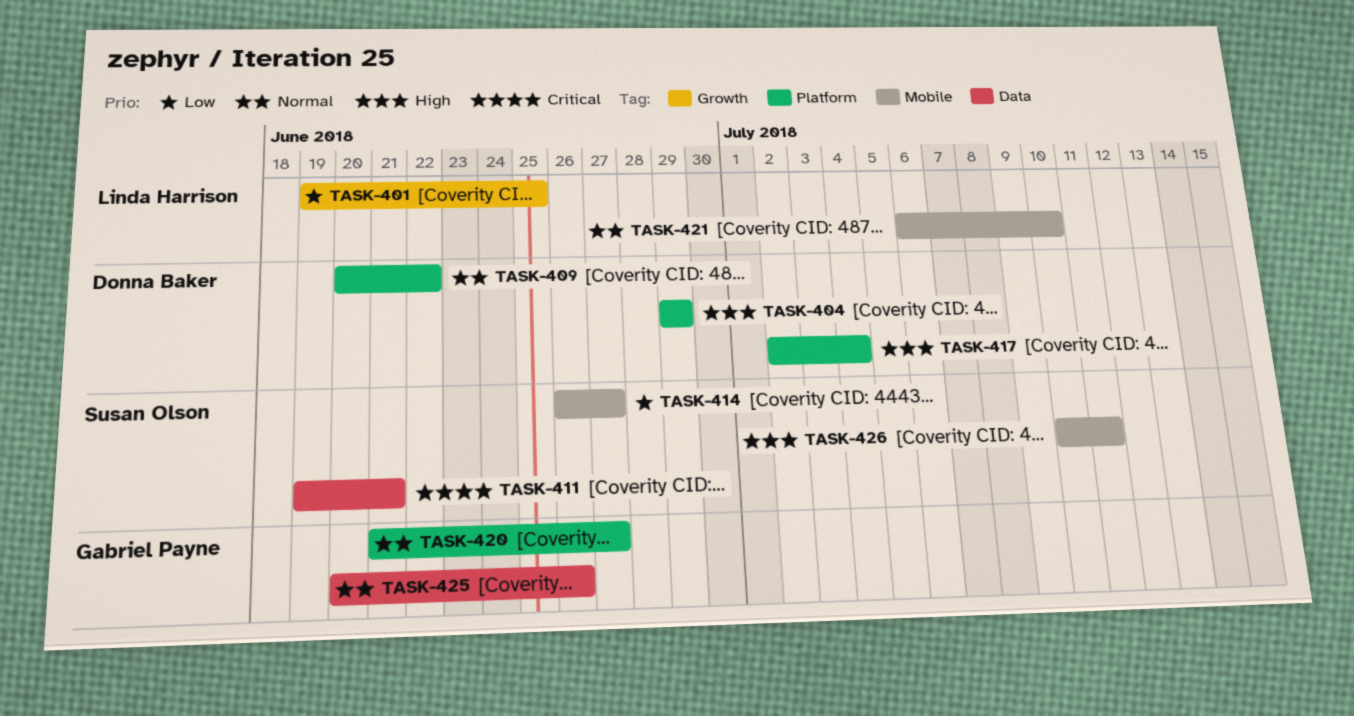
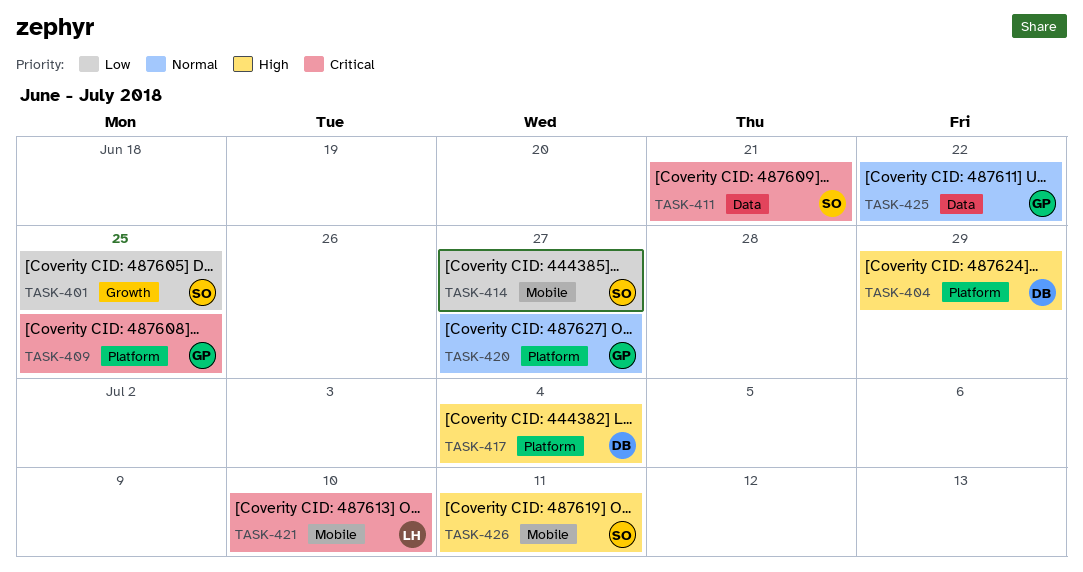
TASK-401, owner: Linda Harrison -> Susan Olson
TASK-409, owner: Donna Baker -> Gabriel Payne
TASK-409, priority: Normal -> Critical
TASK-409, due: Jun 22 -> Jun 25
TASK-421, priority: Normal -> Critical
TASK-425, due: Jun 26 -> Jun 22

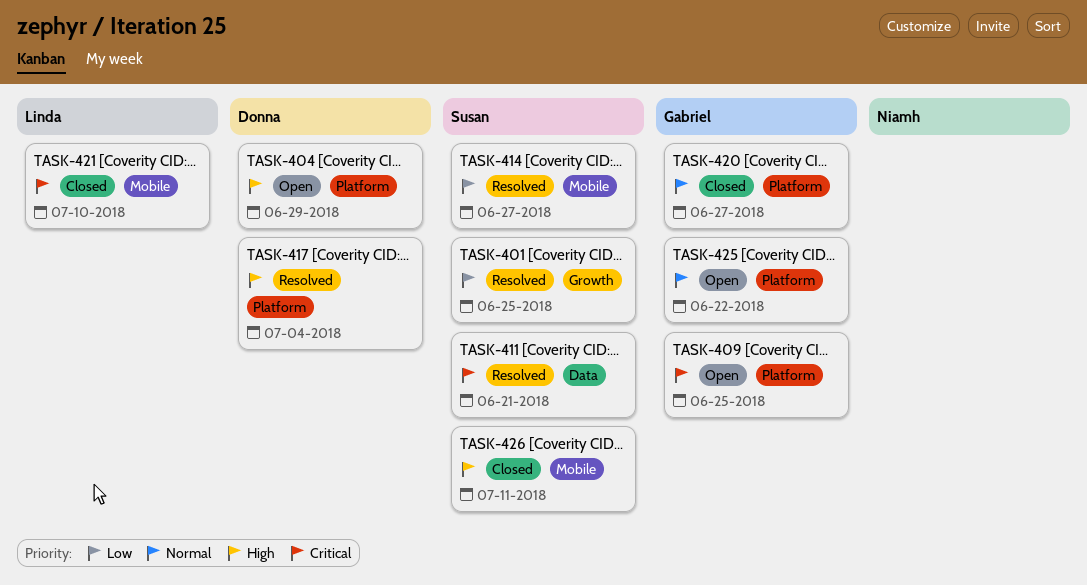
TASK-425, label: Data -> Platform

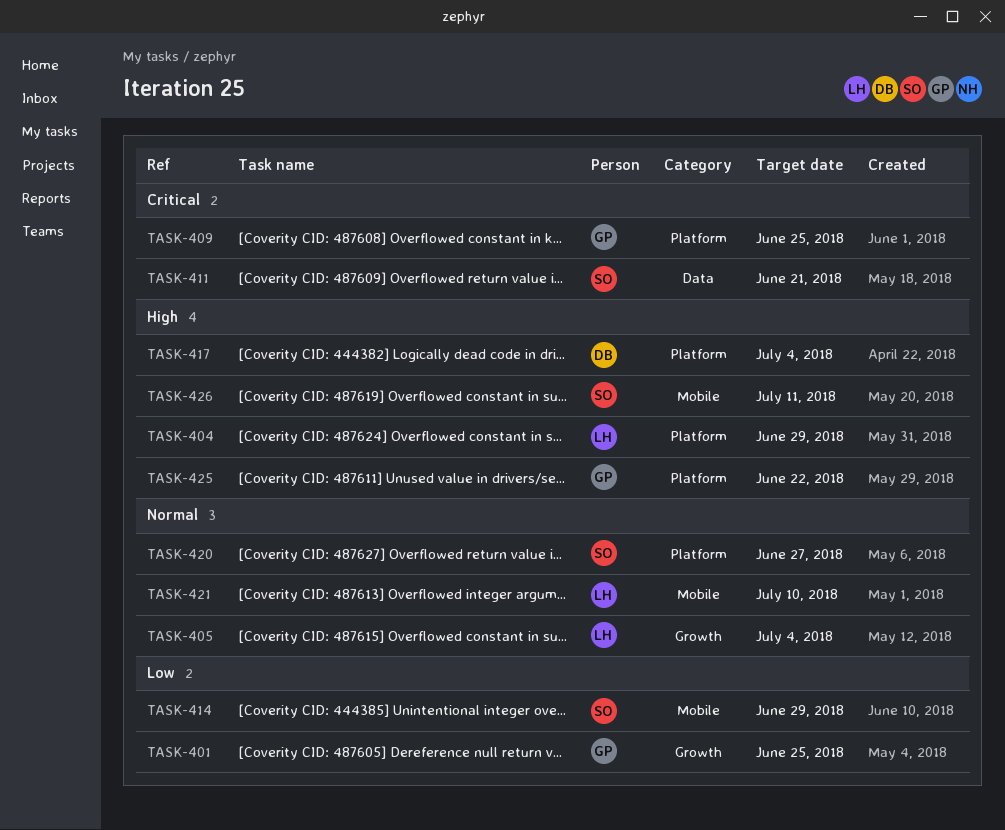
TASK-401, owner: Susan -> Gabriel
TASK-404, owner: Donna -> Linda
TASK-405: none -> present
TASK-414, due: Jun 27 -> Jun 29
TASK-420, owner: Gabriel -> Susan
TASK-421, priority: Critical -> Normal
TASK-425, priority: Normal -> High

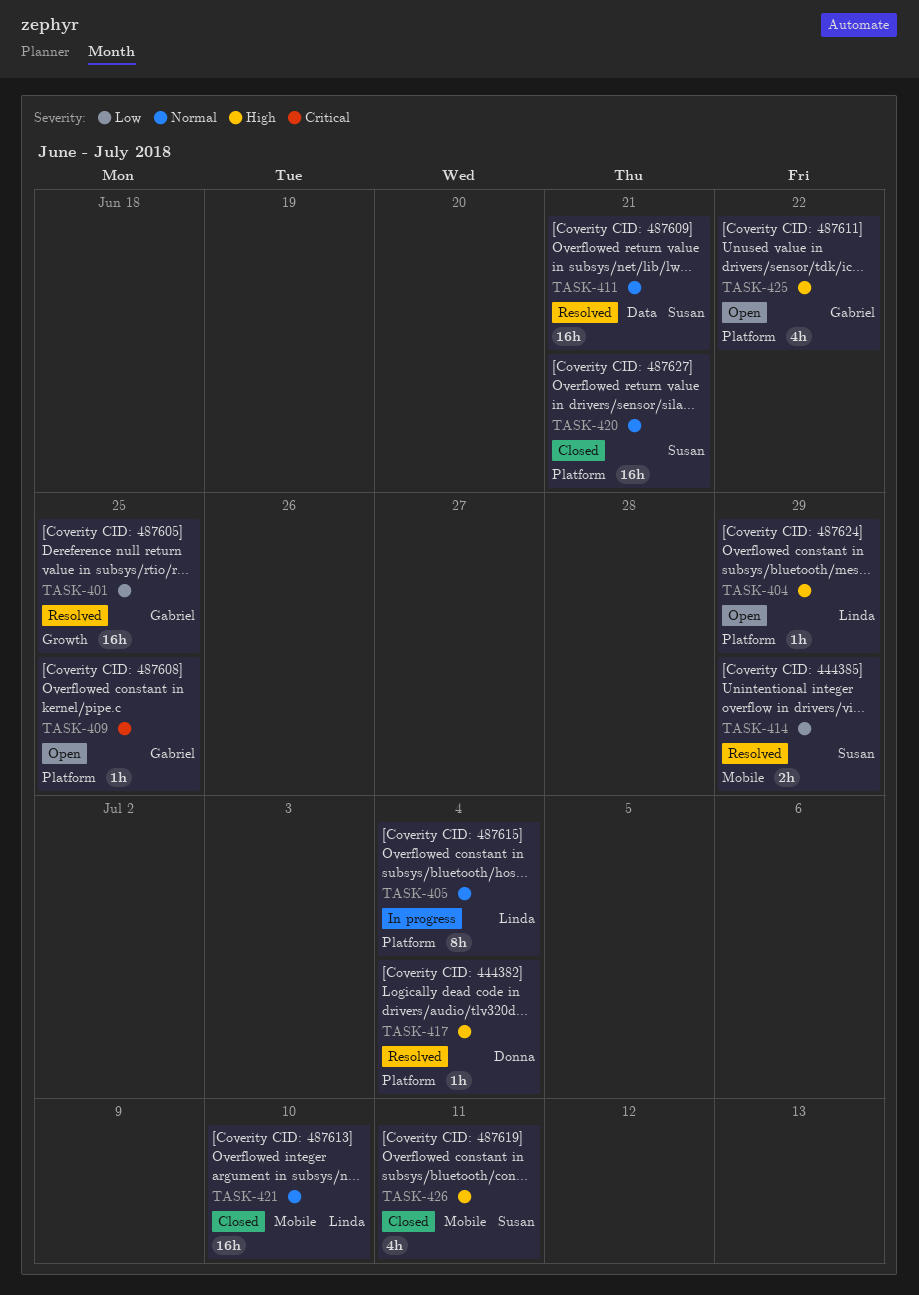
TASK-405, label: Growth -> Platform
TASK-411, priority: Critical -> Normal
TASK-420, due: Jun 27 -> Jun 21

